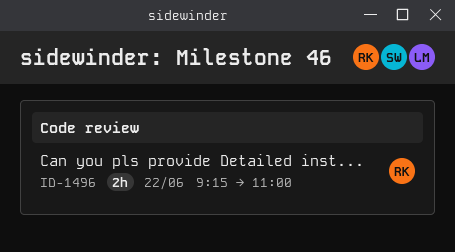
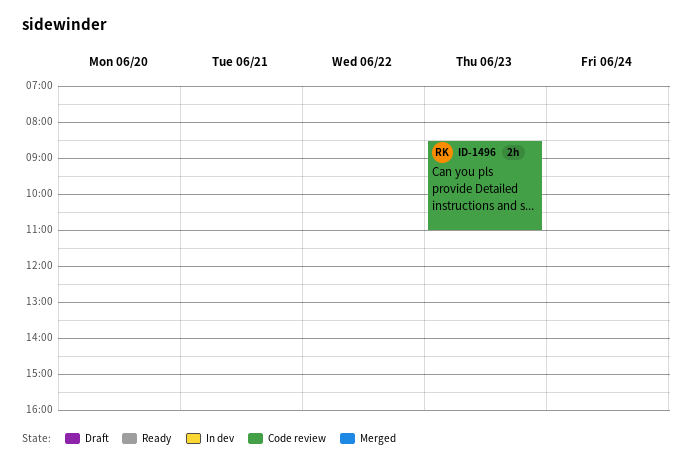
ID-1496, day: Jun 22 -> Jun 23
ID-1496, begins: 09:15 -> 08:30

